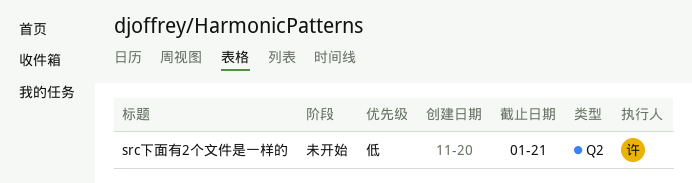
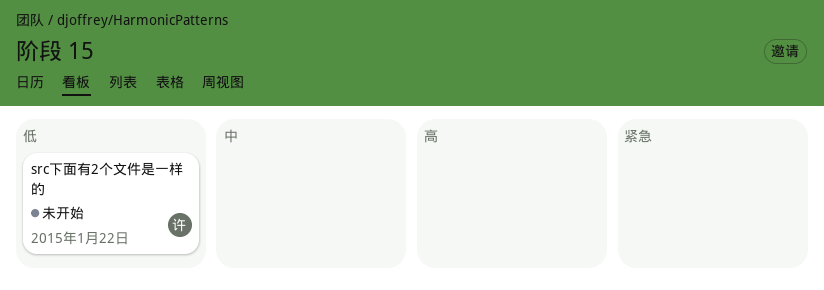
src下面有2个文件是一样的, due: Jan 21 -> Jan 22

